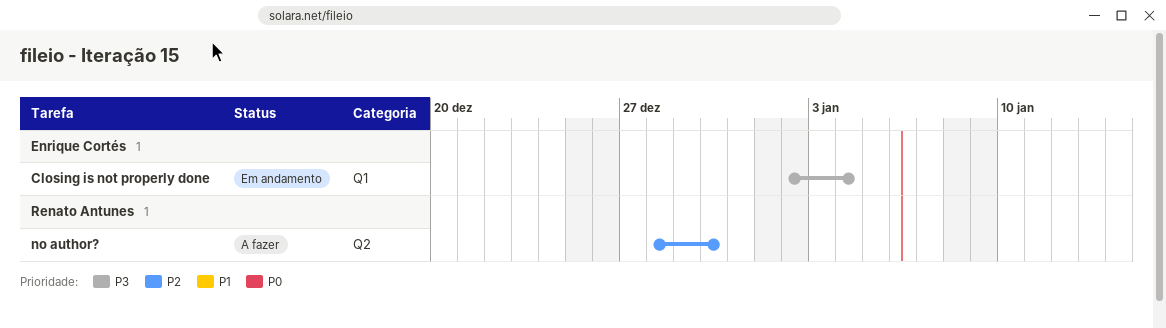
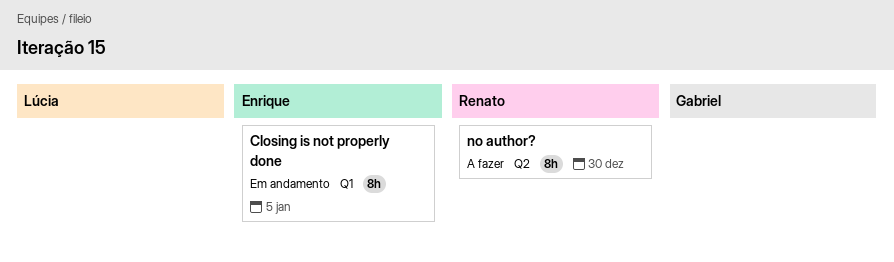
Closing is not properly done, due: Jan 4 -> Jan 5

